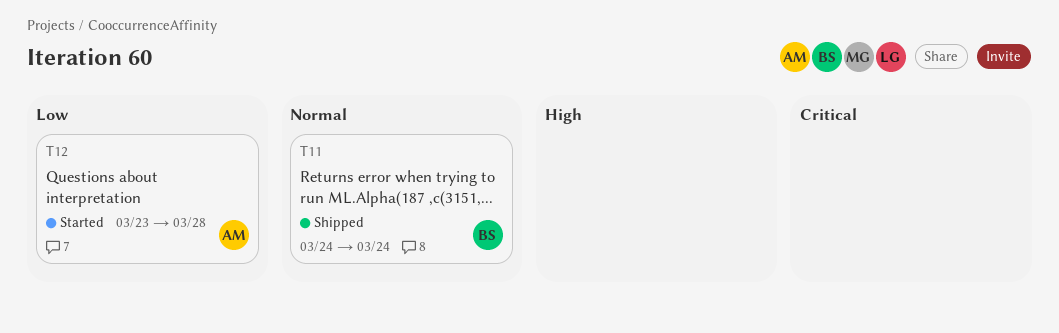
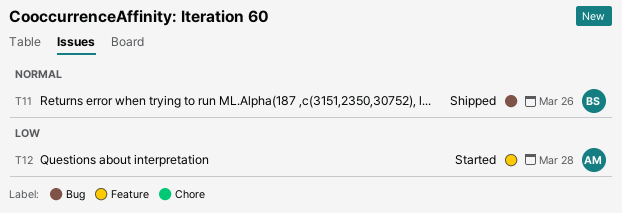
T11, due: Mar 24 -> Mar 26

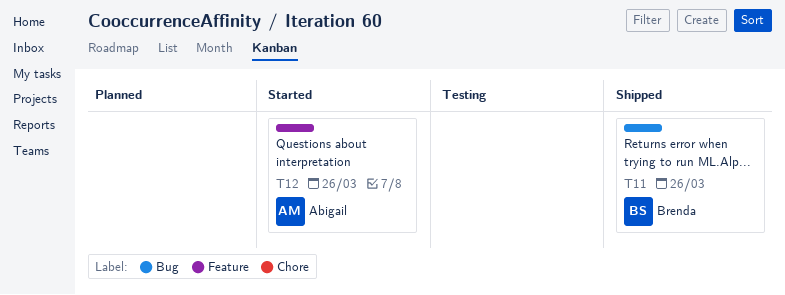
T12, due: Mar 28 -> Mar 26

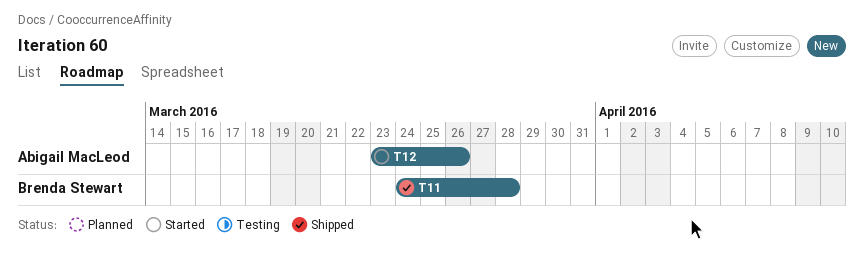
T11, due: Mar 26 -> Mar 28

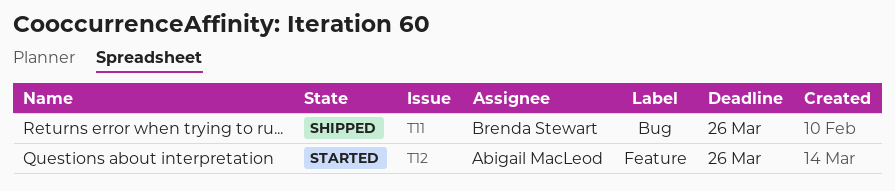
T11, due: Mar 28 -> Mar 26

